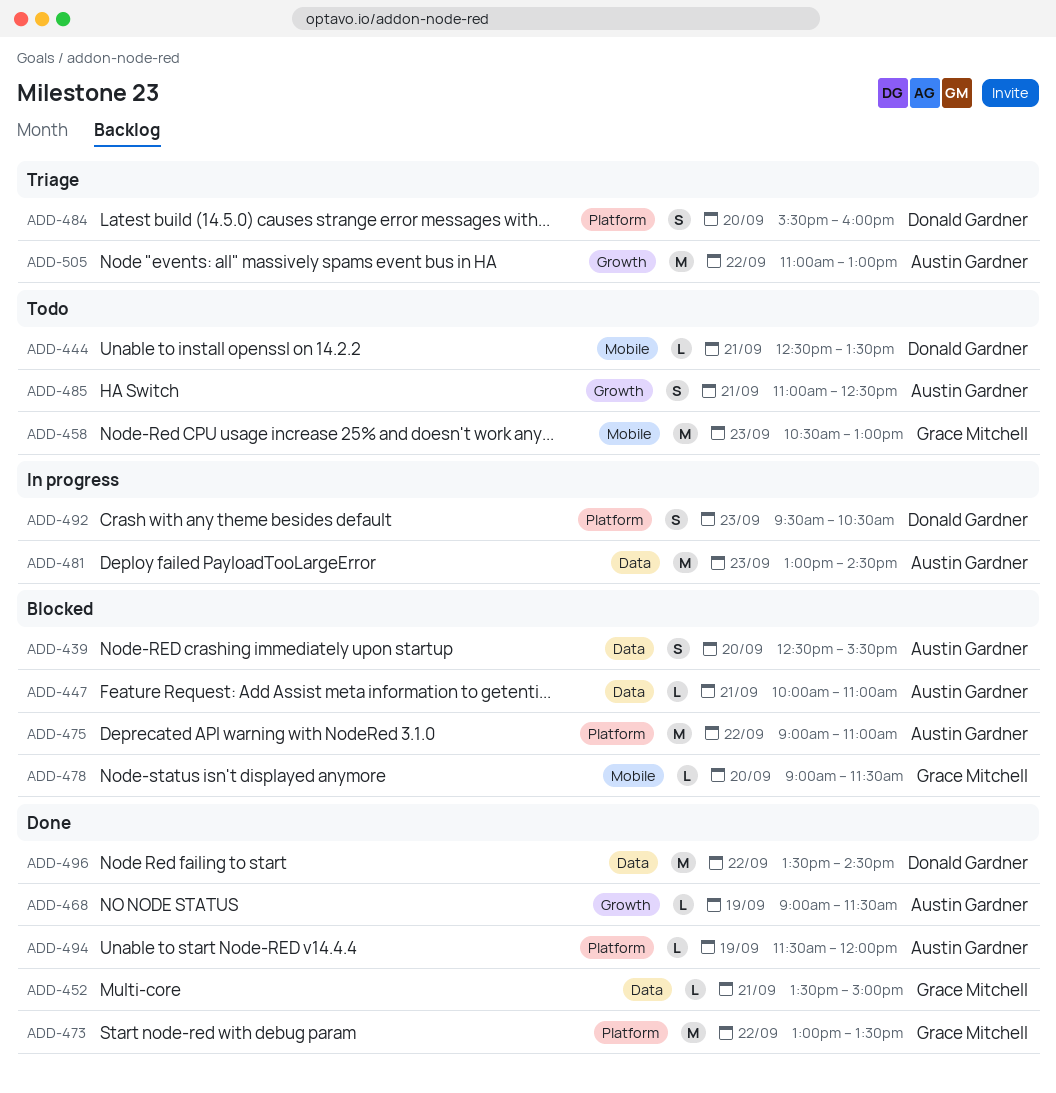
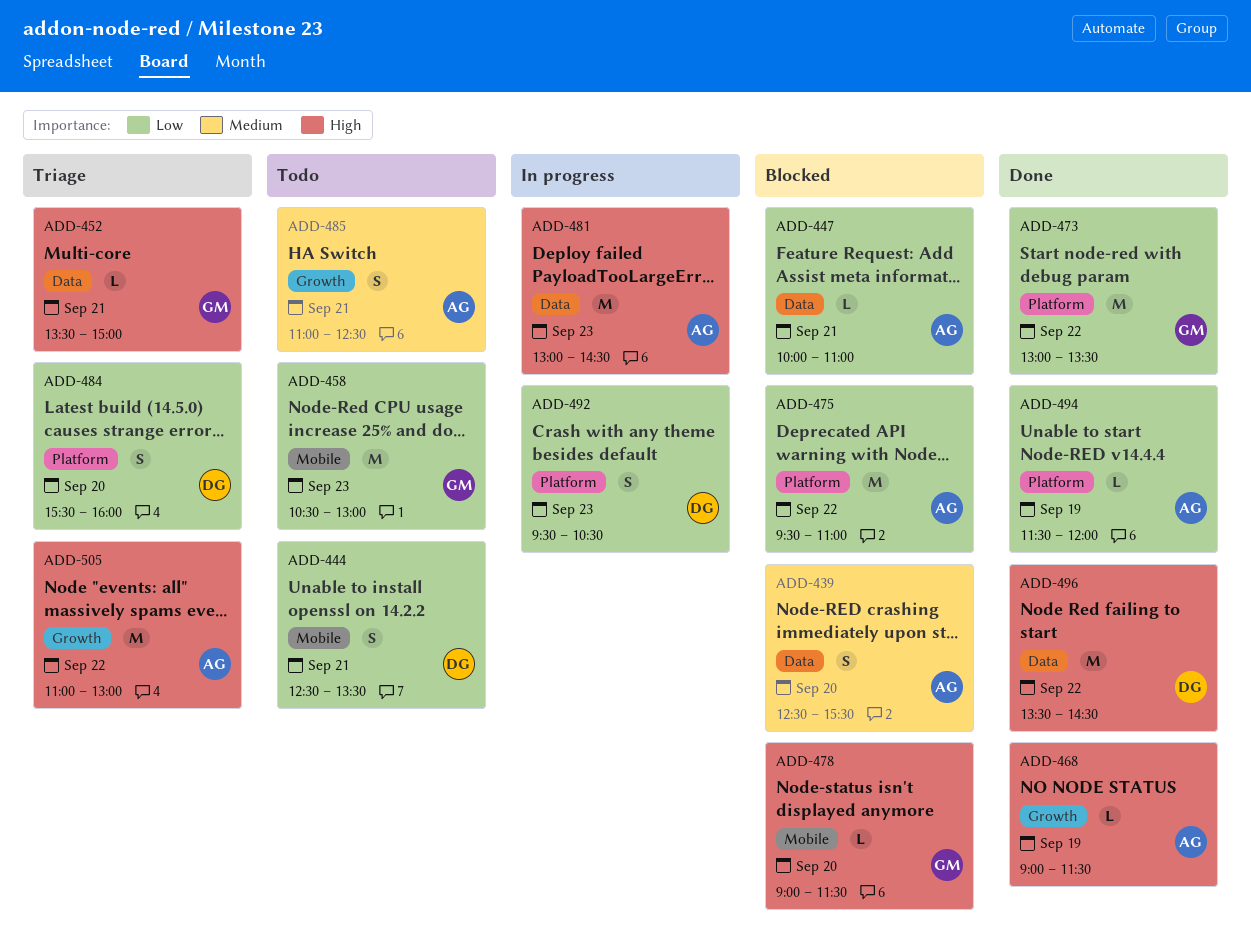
ADD-444, estimate: L -> S
ADD-452, status: Done -> Triage
ADD-475, begins: 09:00 -> 09:30

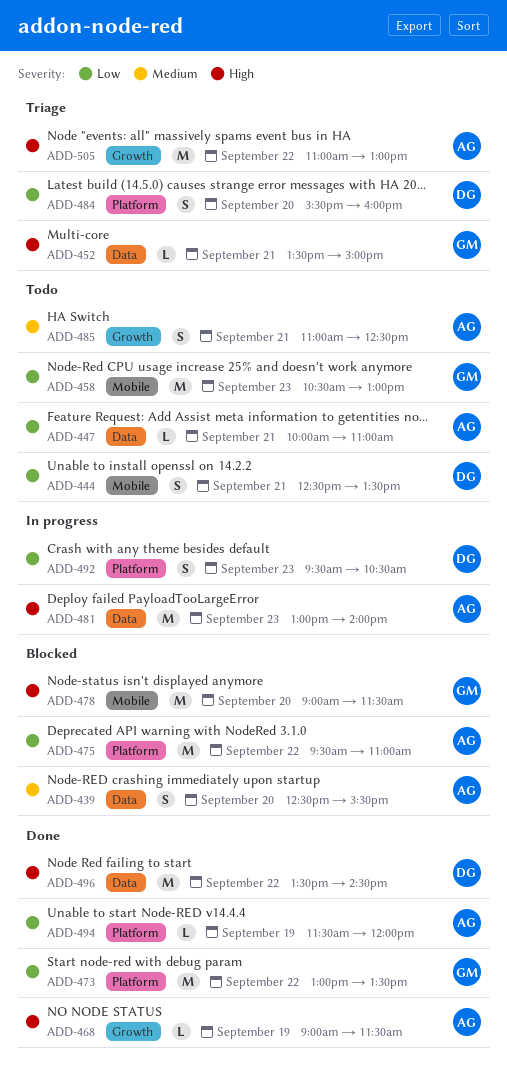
ADD-447, status: Blocked -> Todo
ADD-478, estimate: L -> M
ADD-481, ends: 14:30 -> 14:00

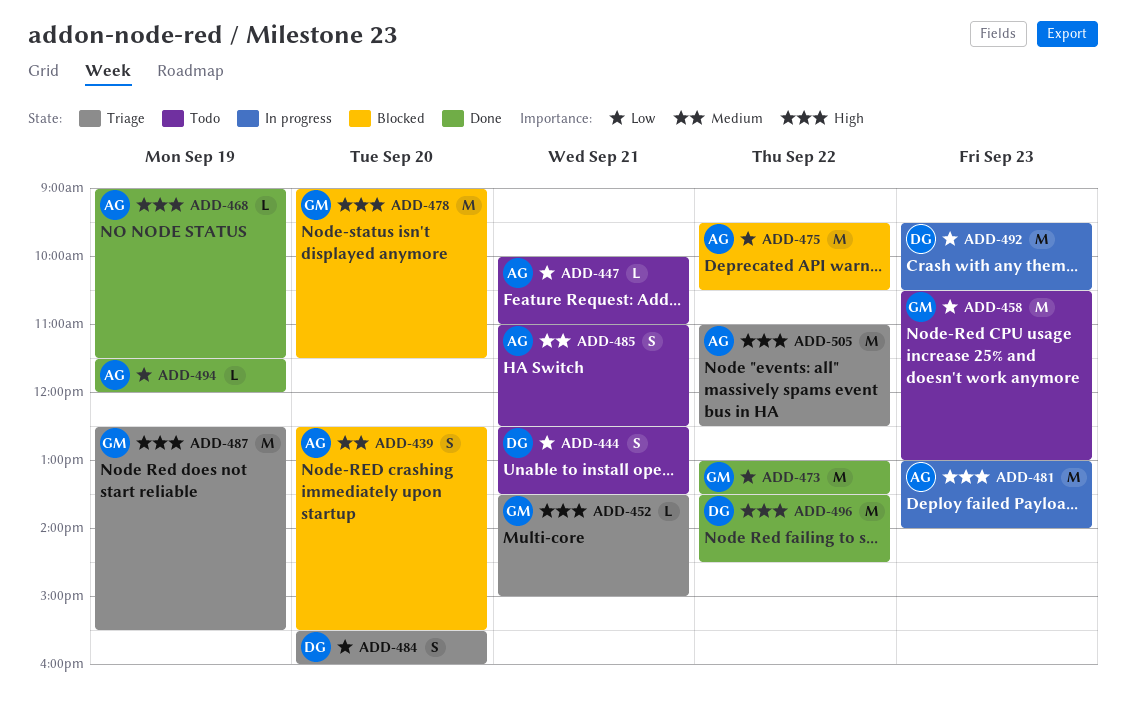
ADD-475, ends: 11:00 -> 10:30
ADD-487: none -> present
ADD-492, estimate: S -> M
ADD-505, ends: 13:00 -> 12:30

